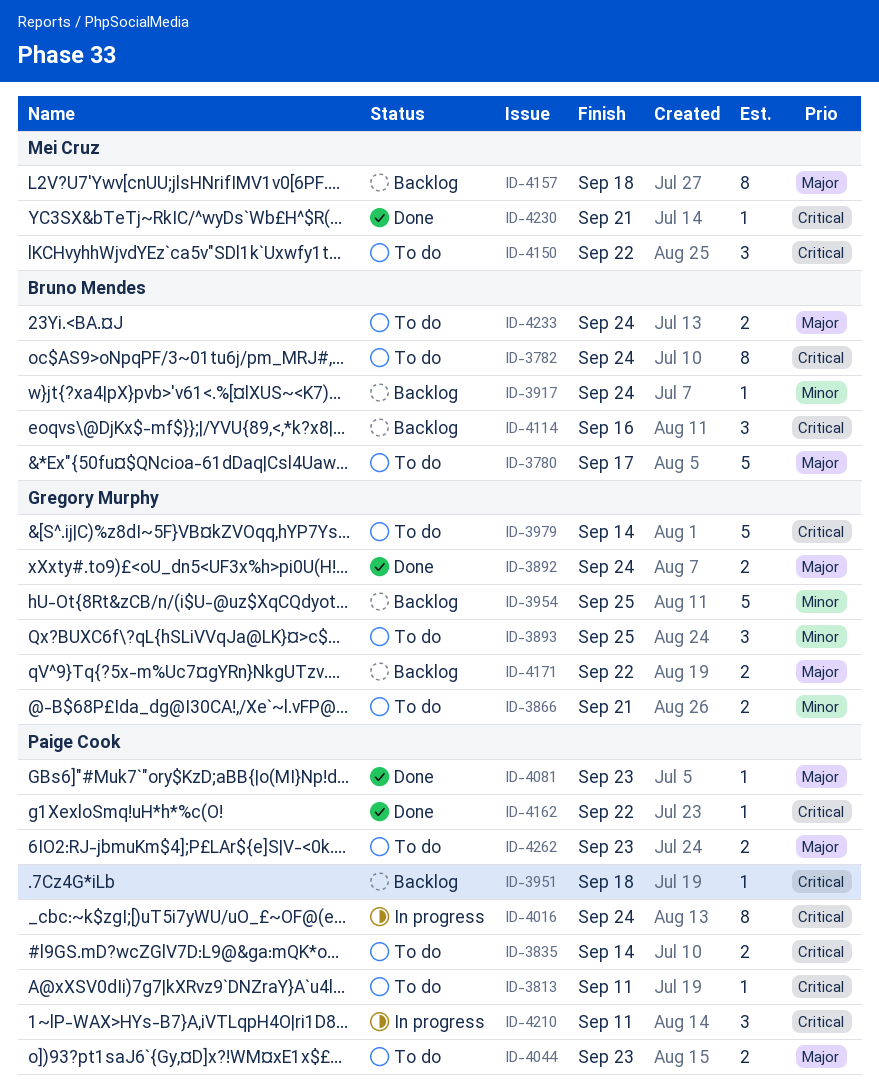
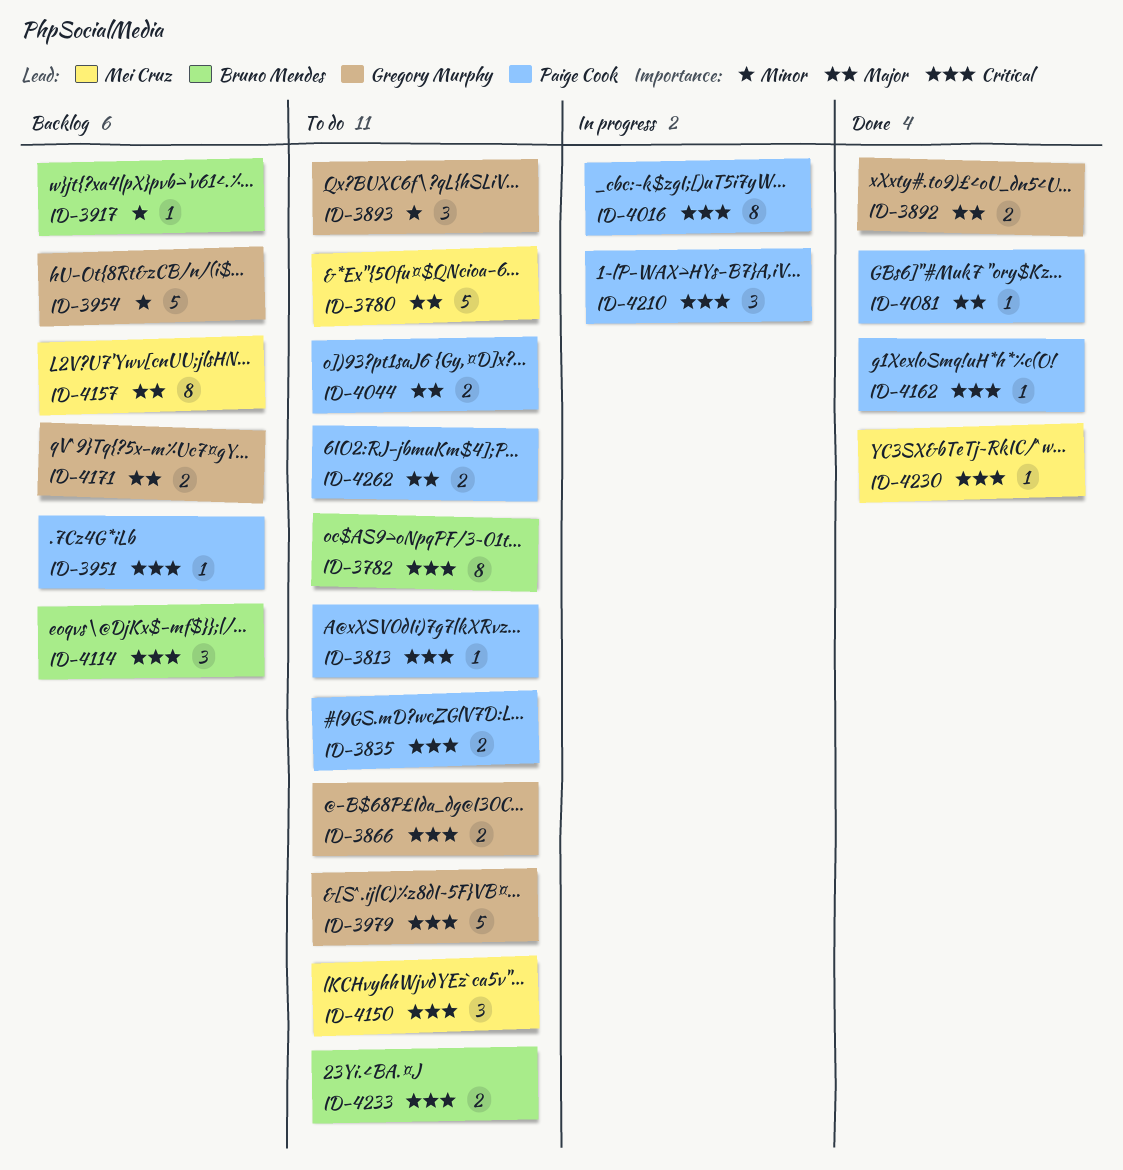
ID-3780, owner: Bruno Mendes -> Mei Cruz
ID-3866, priority: Minor -> Critical
ID-4233, priority: Major -> Critical

